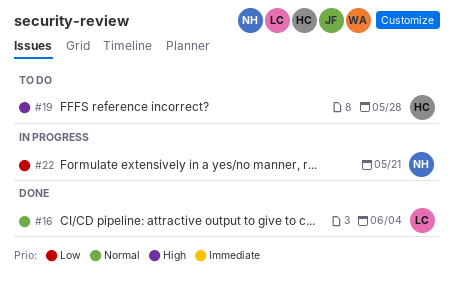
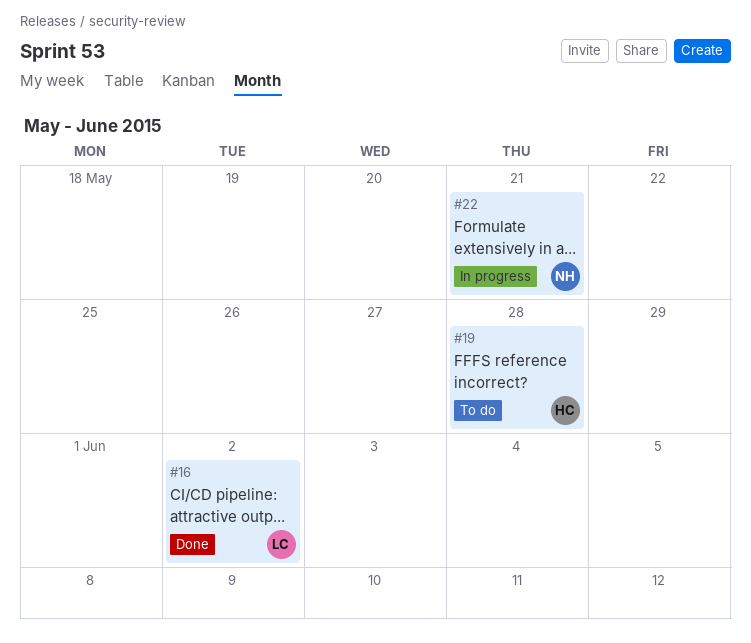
#16, due: Jun 4 -> Jun 2

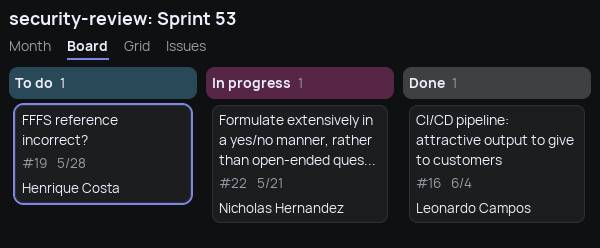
#16, due: Jun 2 -> Jun 4

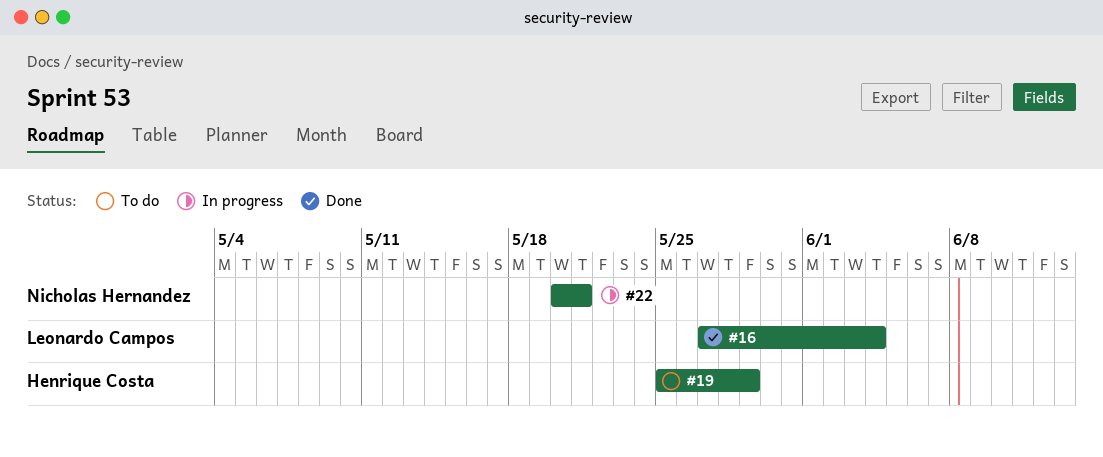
#19, due: May 28 -> May 29

